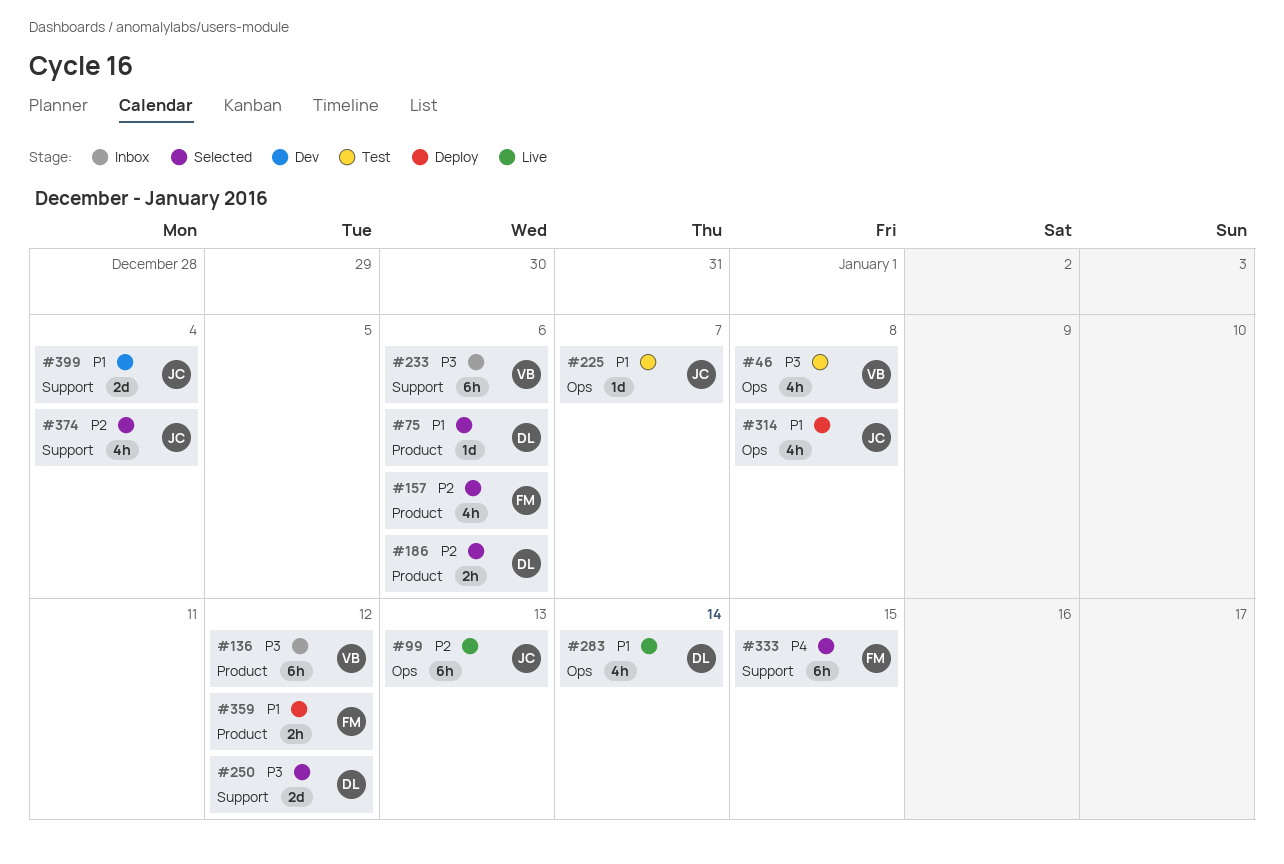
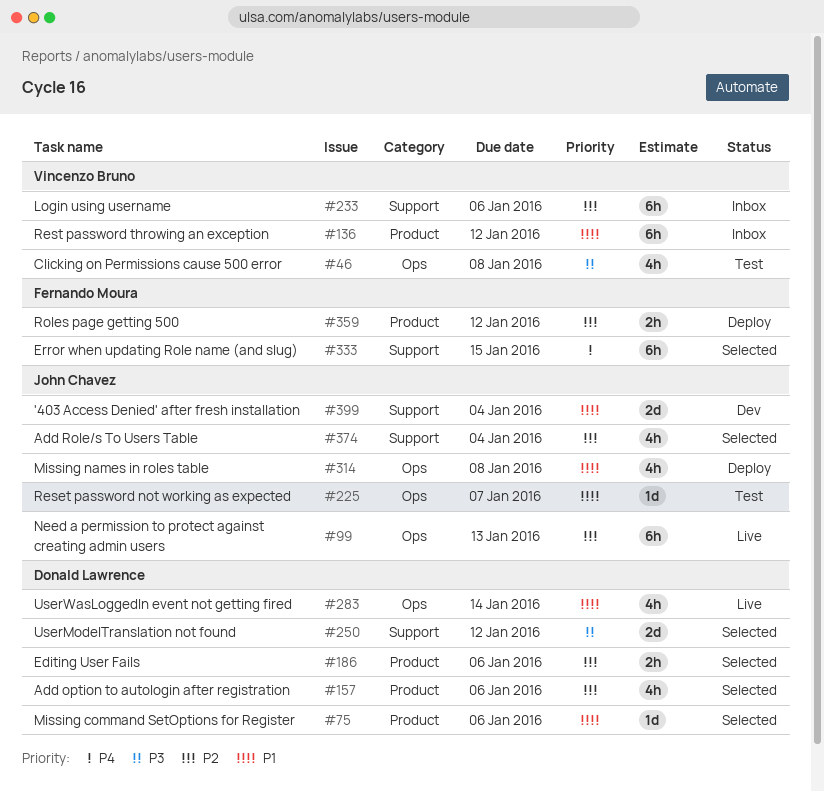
#136, priority: P3 -> P1
#157, owner: Fernando Moura -> Donald Lawrence
#233, priority: P3 -> P2
#359, priority: P1 -> P2

